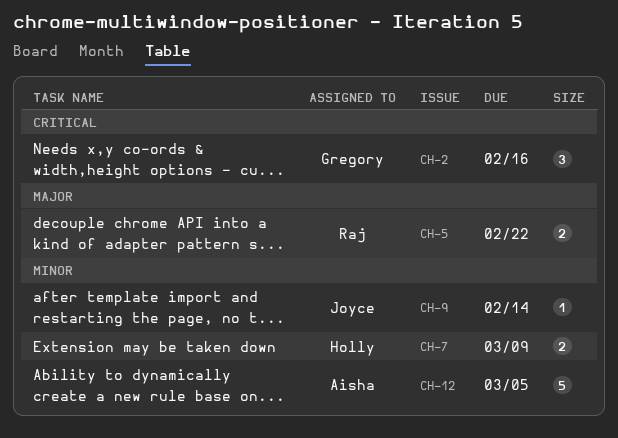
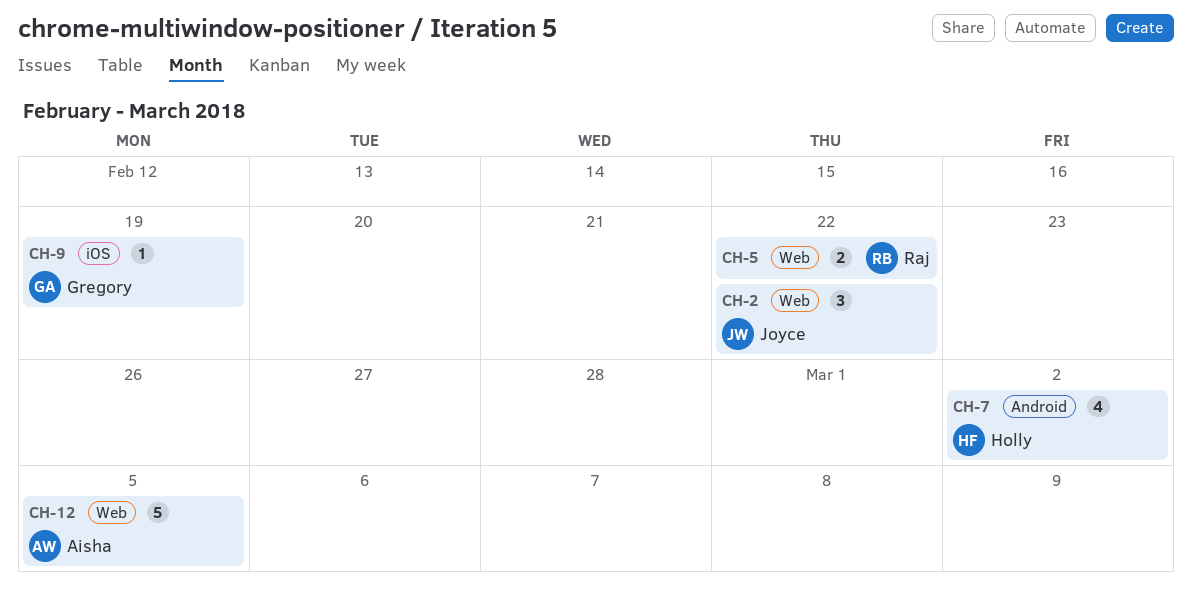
CH-2, owner: Gregory -> Joyce
CH-2, due: Feb 16 -> Feb 22
CH-7, estimate: 2 -> 4
CH-7, due: Mar 9 -> Mar 2
CH-9, owner: Joyce -> Gregory
CH-9, due: Feb 14 -> Feb 19

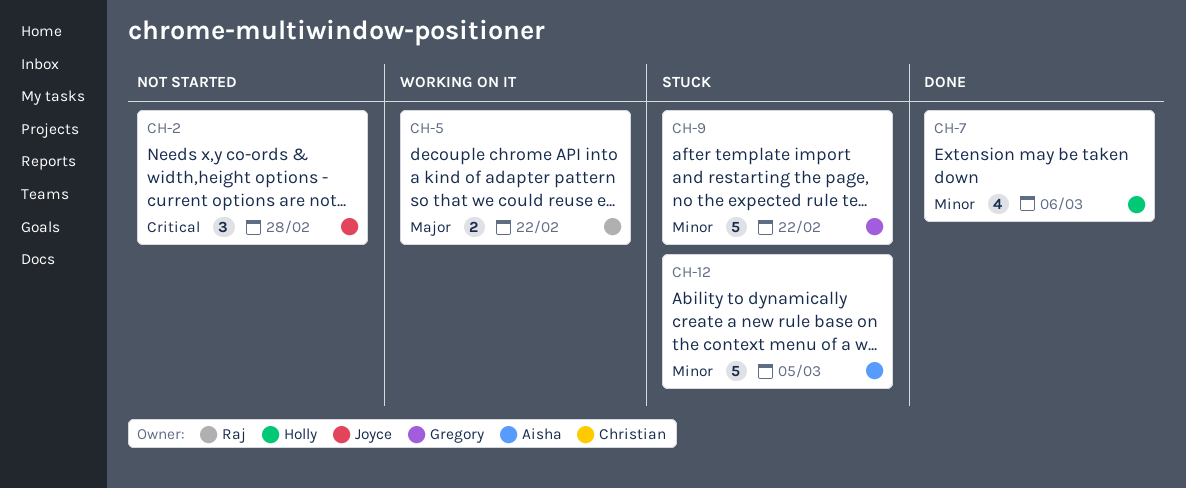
CH-2, due: Feb 22 -> Feb 28
CH-7, due: Mar 2 -> Mar 6
CH-9, estimate: 1 -> 5
CH-9, due: Feb 19 -> Feb 22

